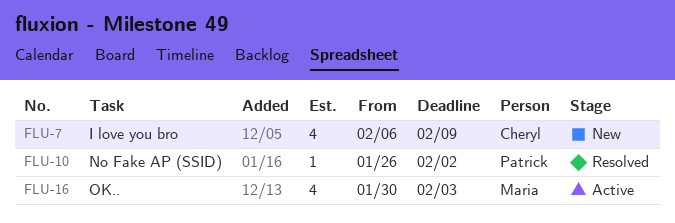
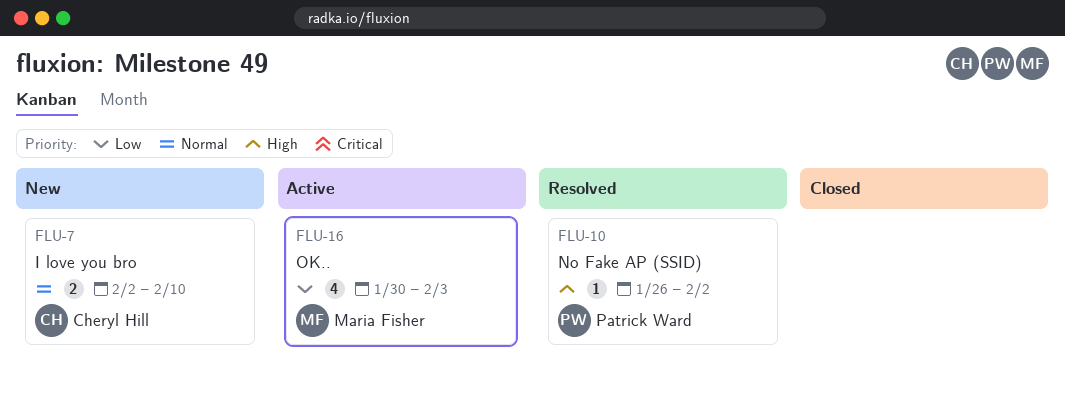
FLU-7, estimate: 4 -> 2
FLU-7, start: Feb 6 -> Feb 2
FLU-7, due: Feb 9 -> Feb 10

